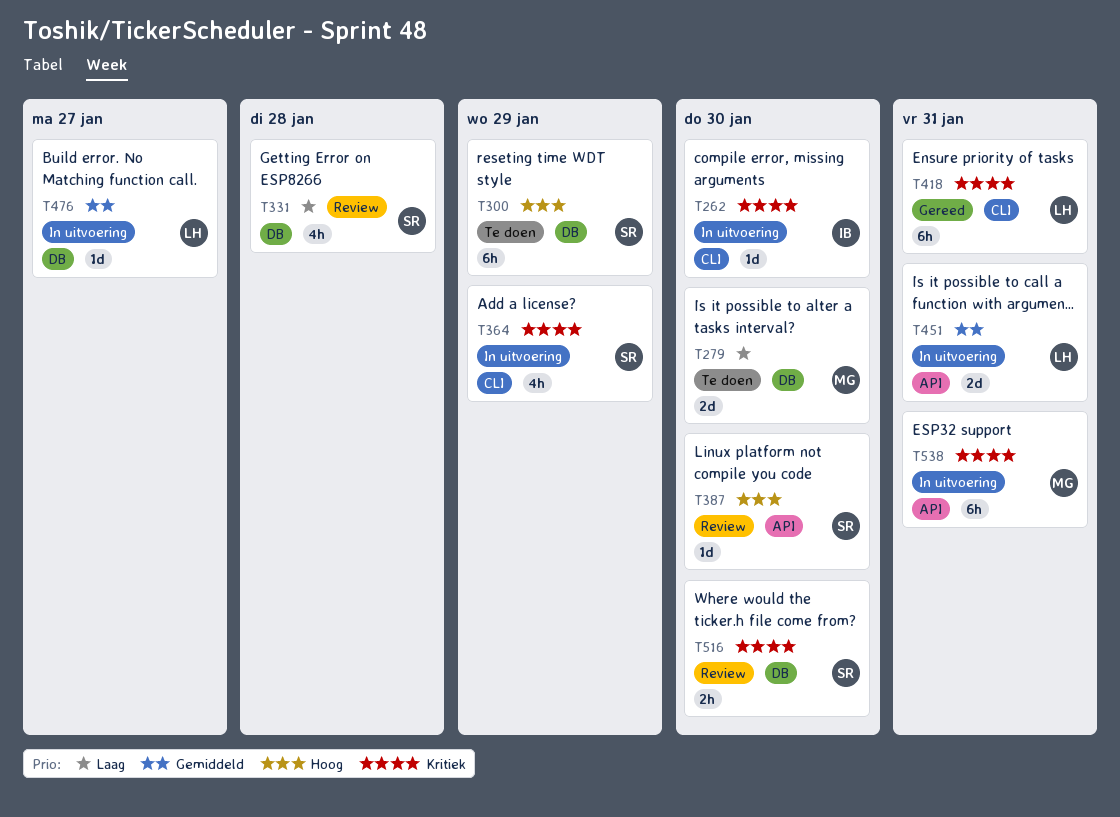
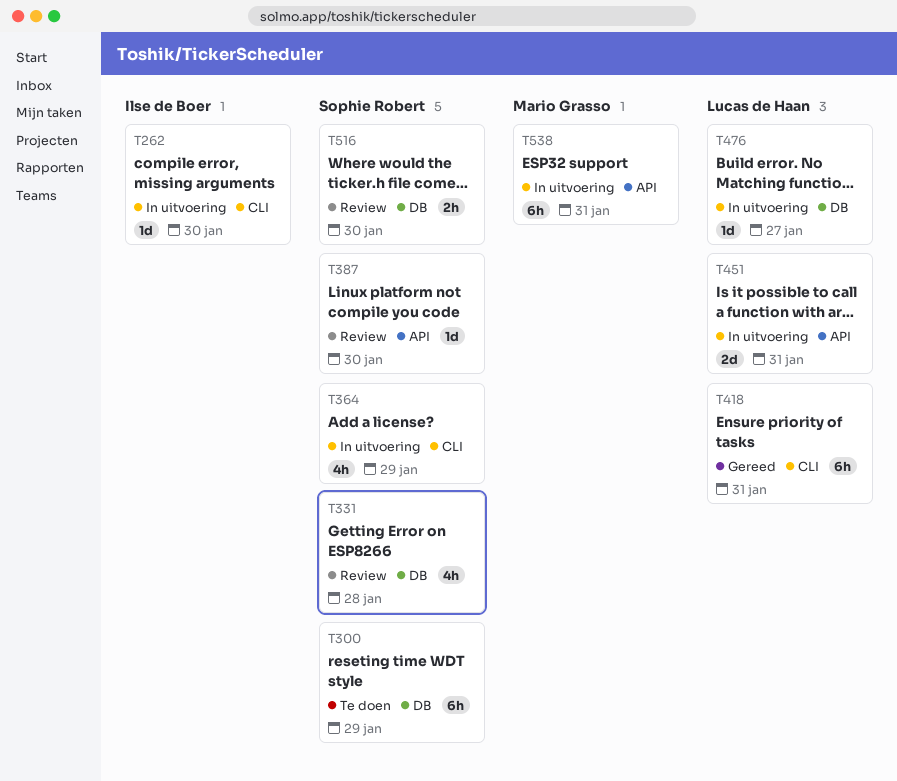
T279: present -> none

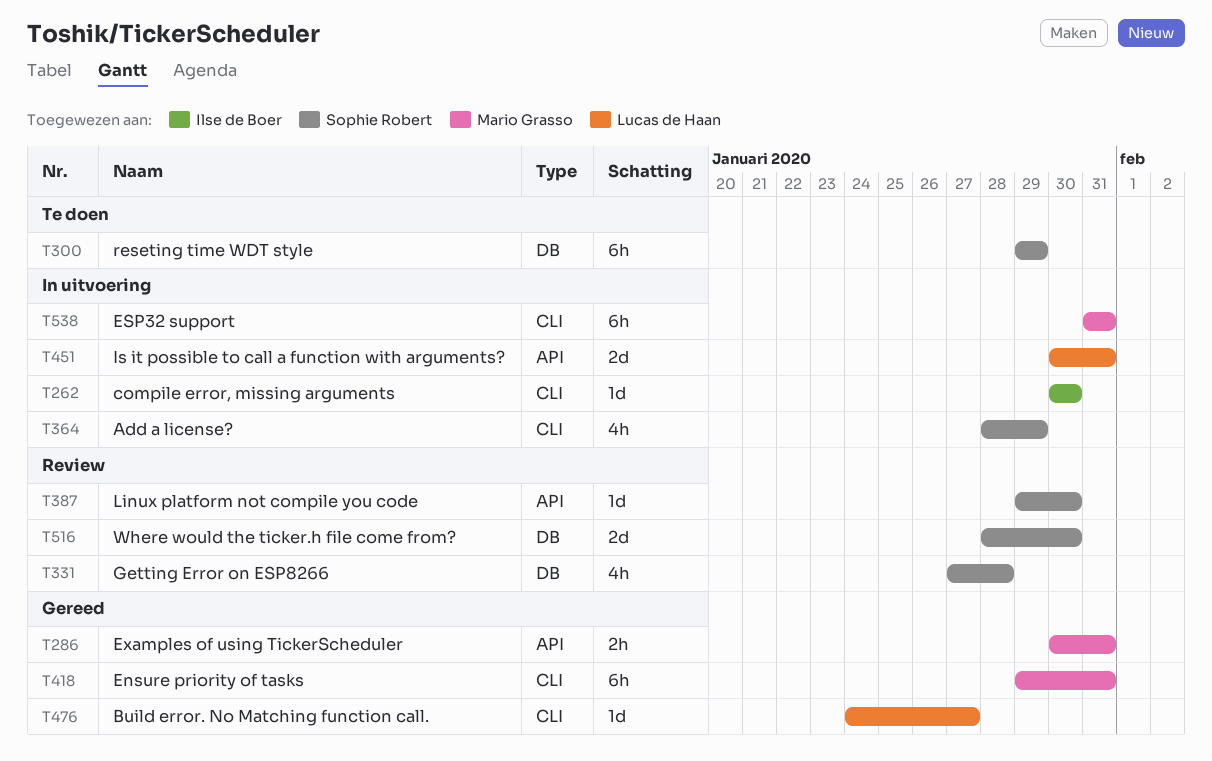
T286: none -> present
T418, owner: Lucas de Haan -> Mario Grasso
T476, status: In uitvoering -> Gereed
T476, label: DB -> CLI
T516, estimate: 2h -> 2d
T538, label: API -> CLI

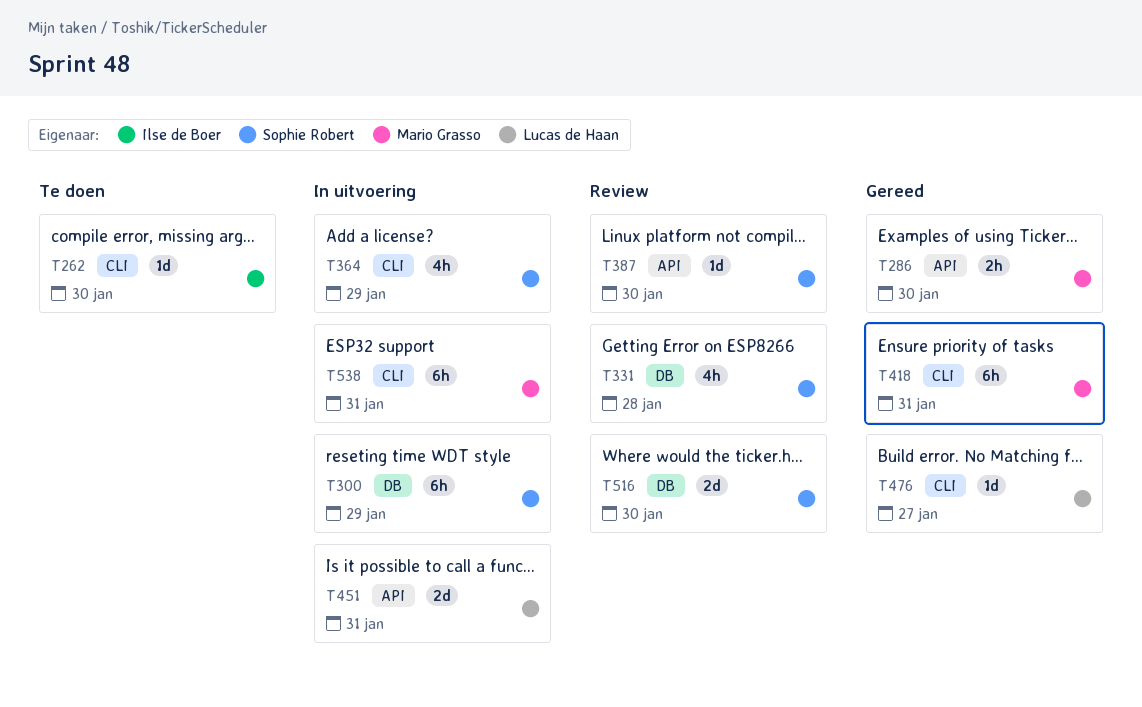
T262, status: In uitvoering -> Te doen
T286, due: Jan 31 -> Jan 30
T300, status: Te doen -> In uitvoering

